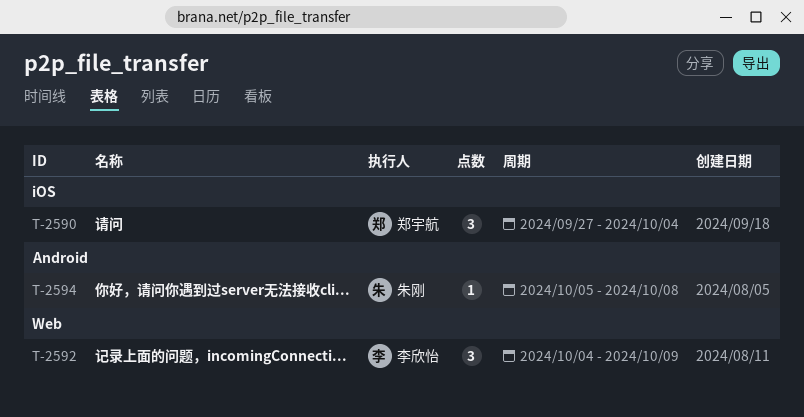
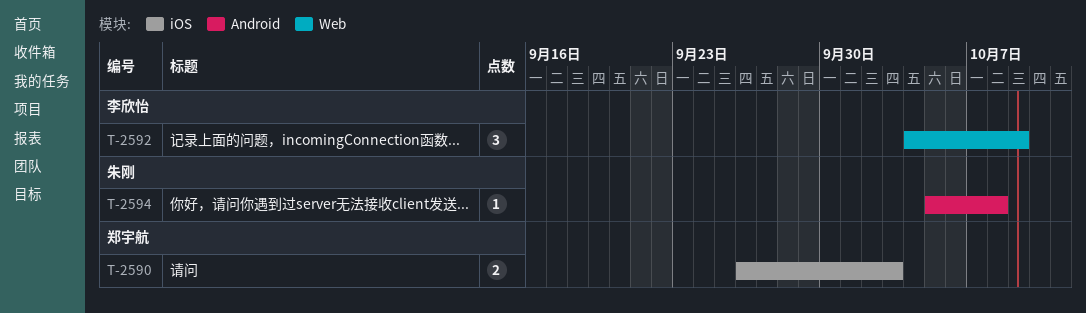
T-2590, estimate: 3 -> 2
T-2590, start: Sep 27 -> Sep 26
T-2590, due: Oct 4 -> Oct 3

